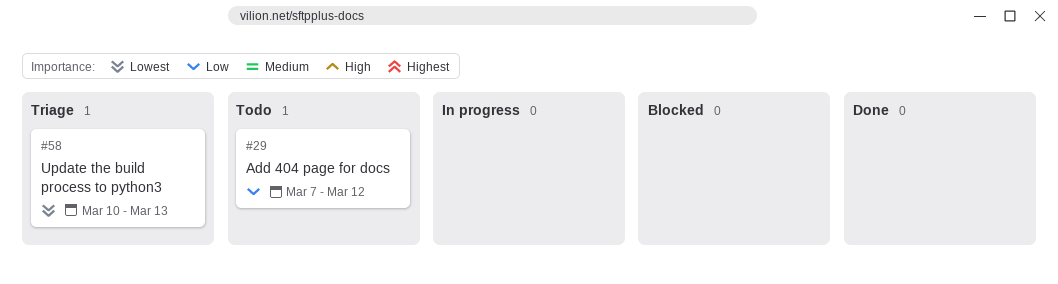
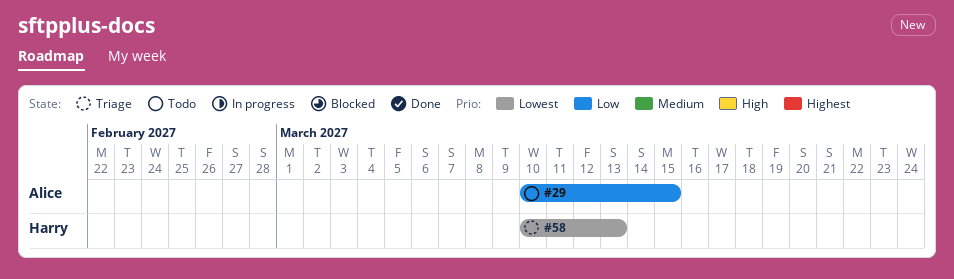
#29, start: Mar 7 -> Mar 10
#29, due: Mar 12 -> Mar 15

